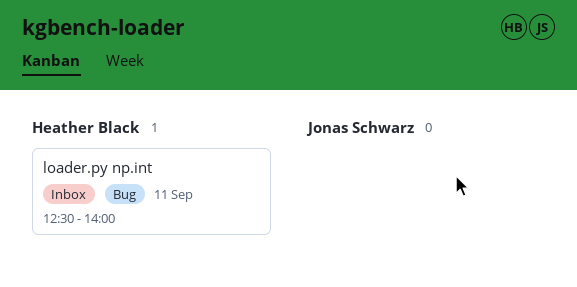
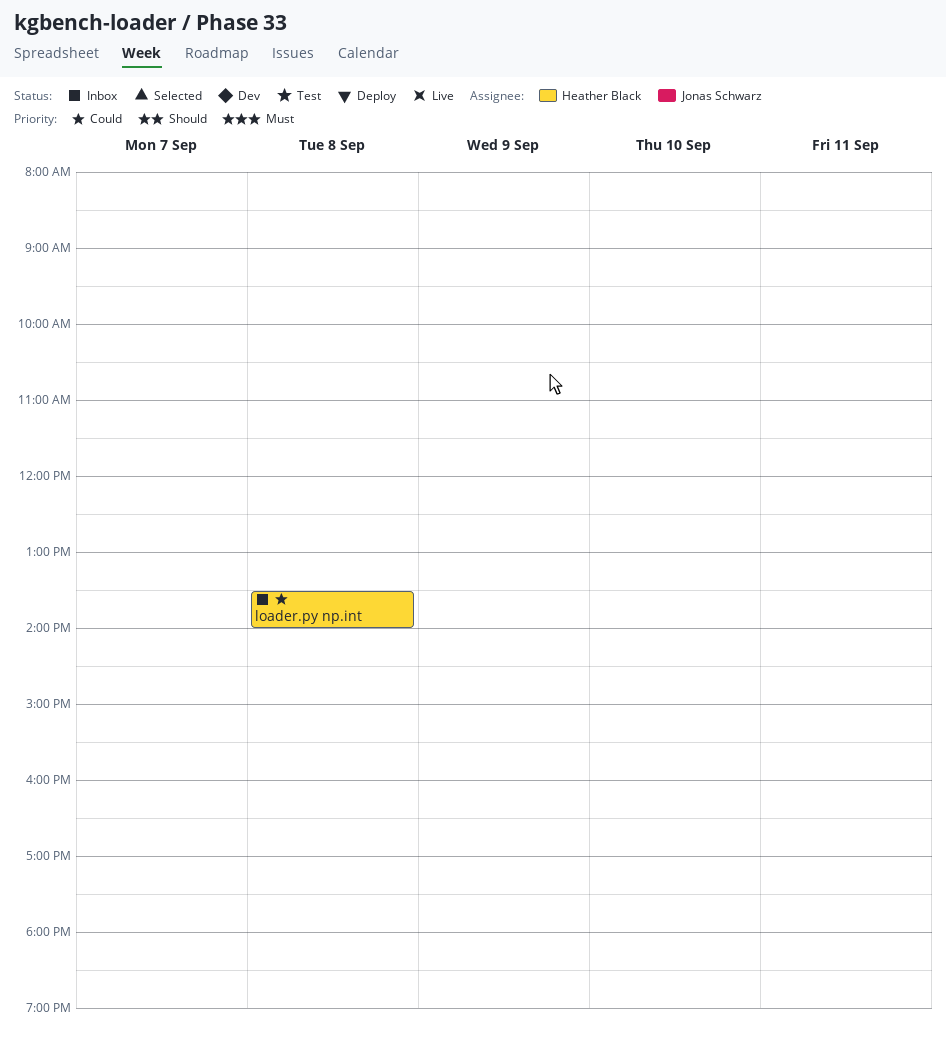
loader.py np.int, day: Sep 11 -> Sep 8
loader.py np.int, begins: 12:30 -> 13:30

